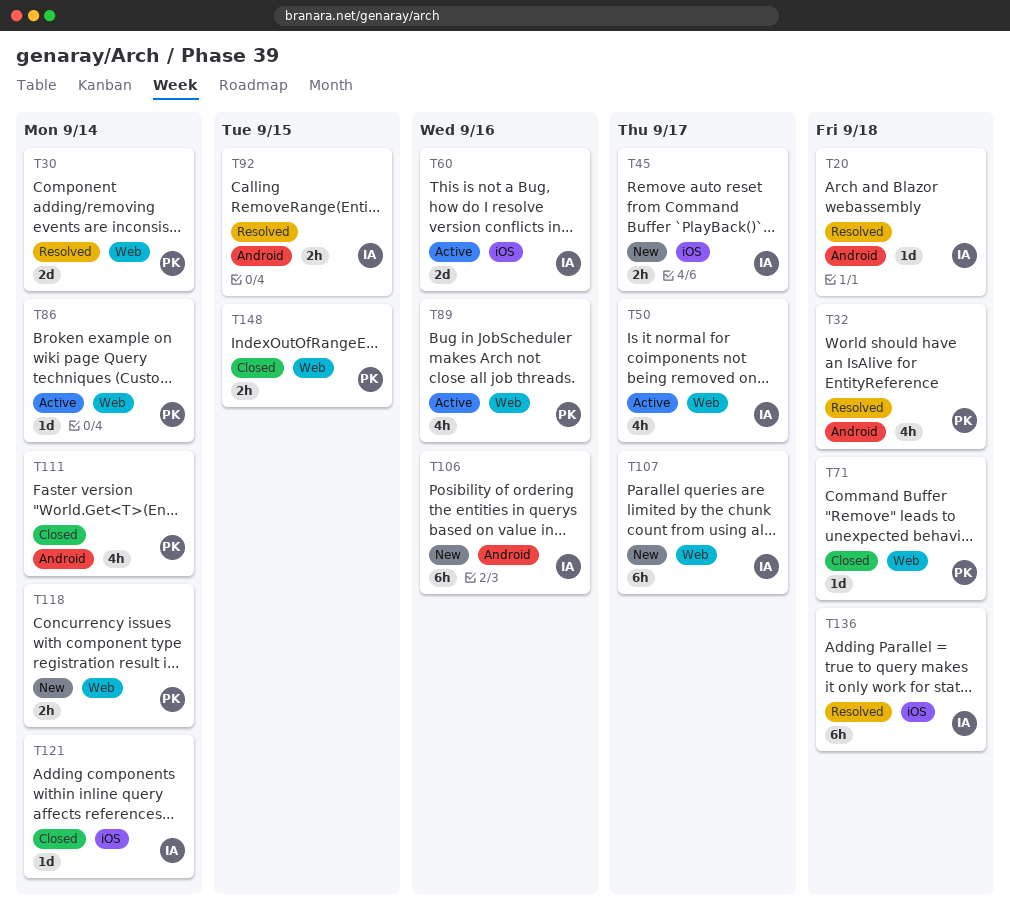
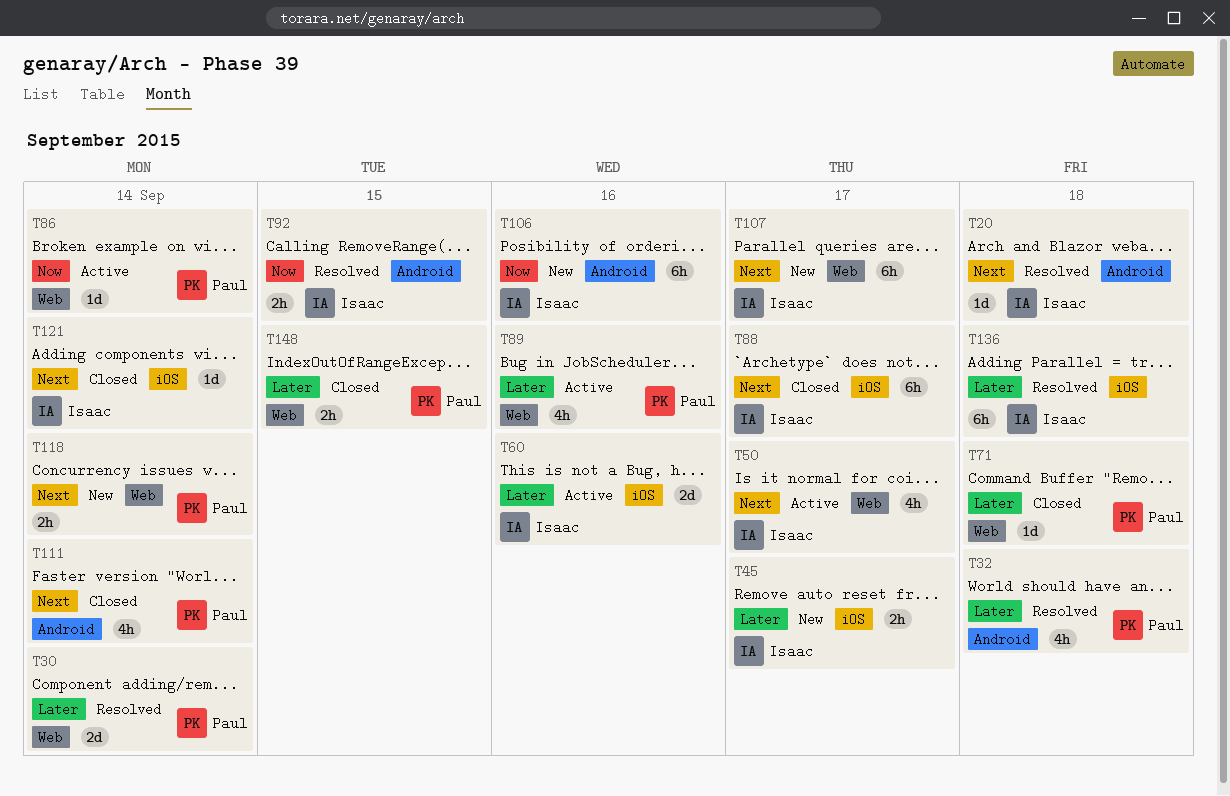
T88: none -> present

